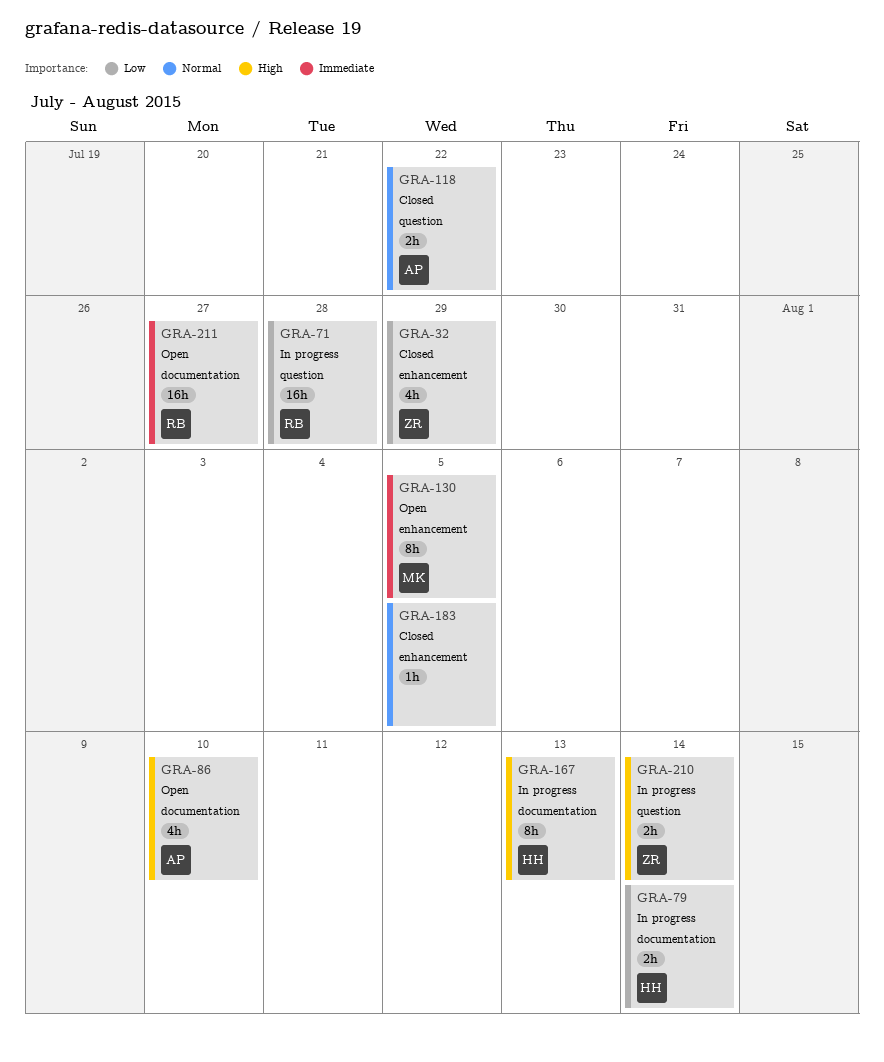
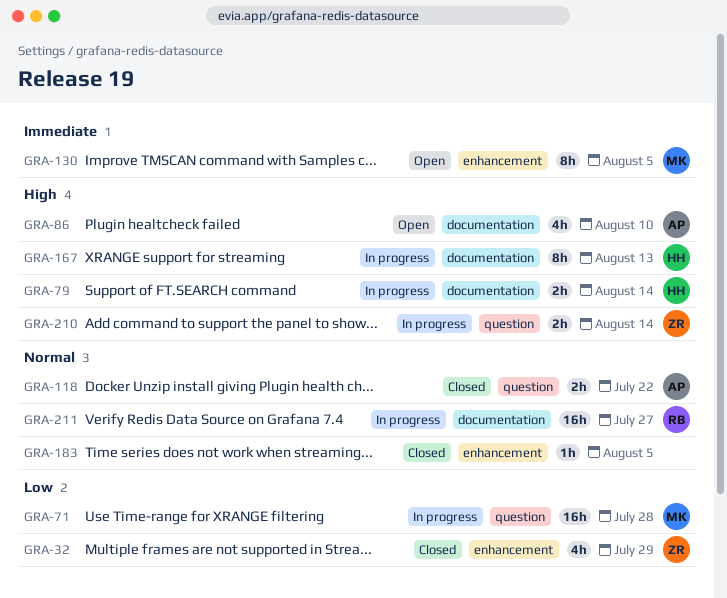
GRA-71, owner: RB -> MK
GRA-79, priority: Low -> High
GRA-211, status: Open -> In progress
GRA-211, priority: Immediate -> Normal

